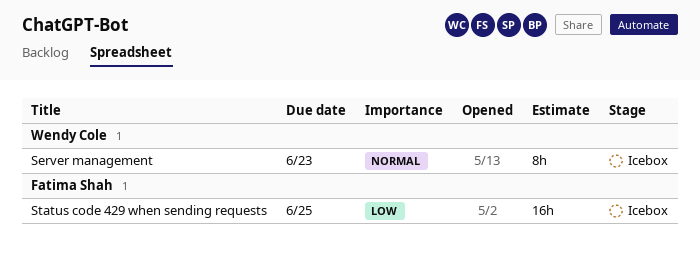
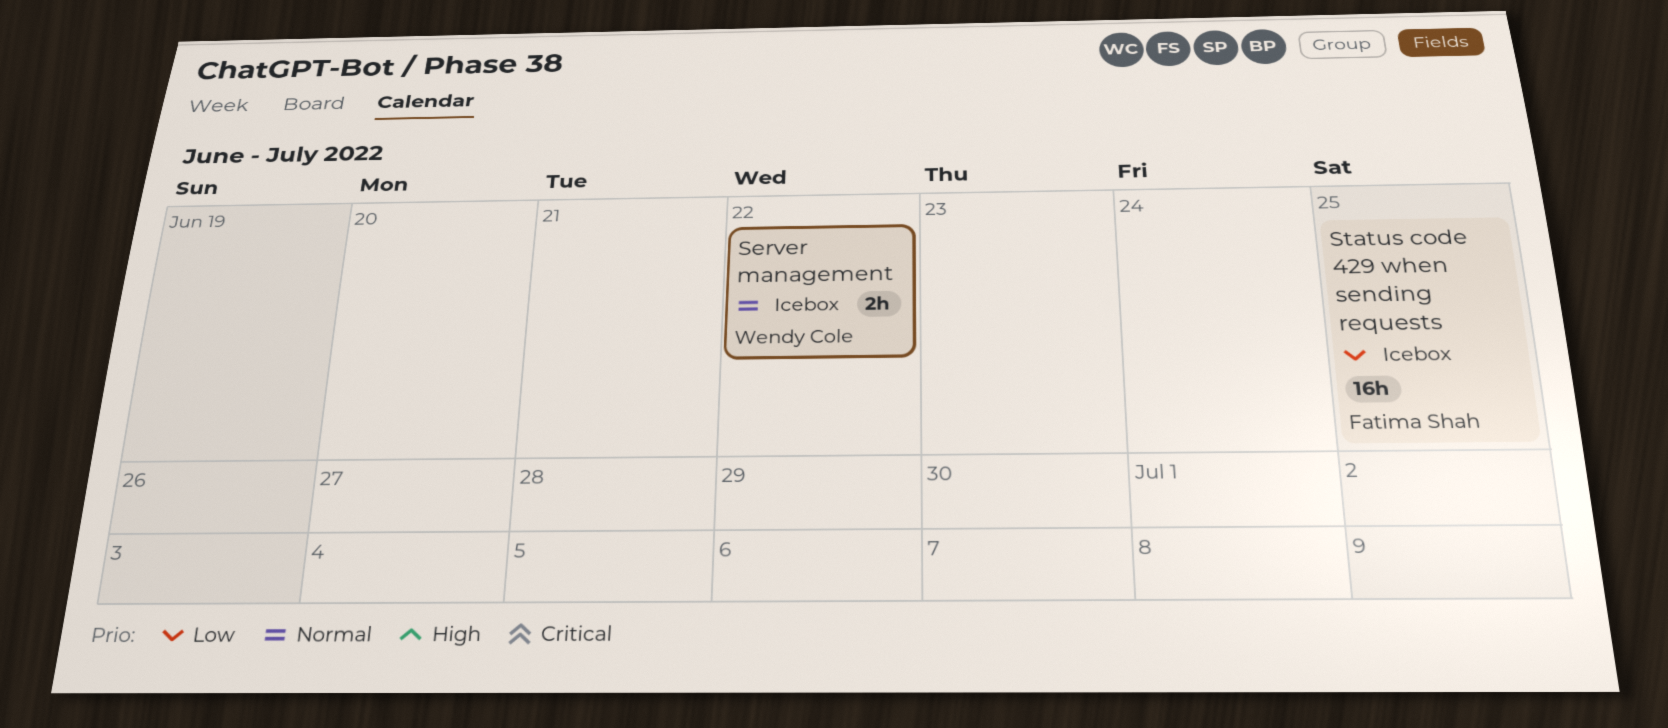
Server management, estimate: 8h -> 2h
Server management, due: Jun 23 -> Jun 22

